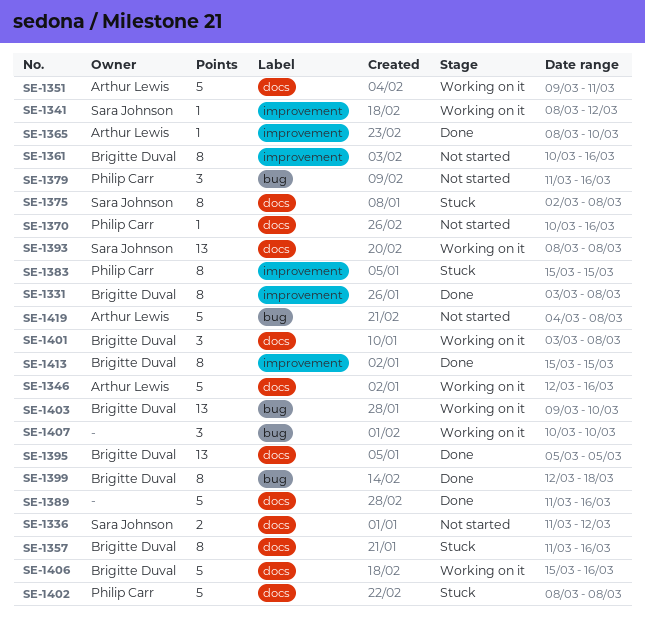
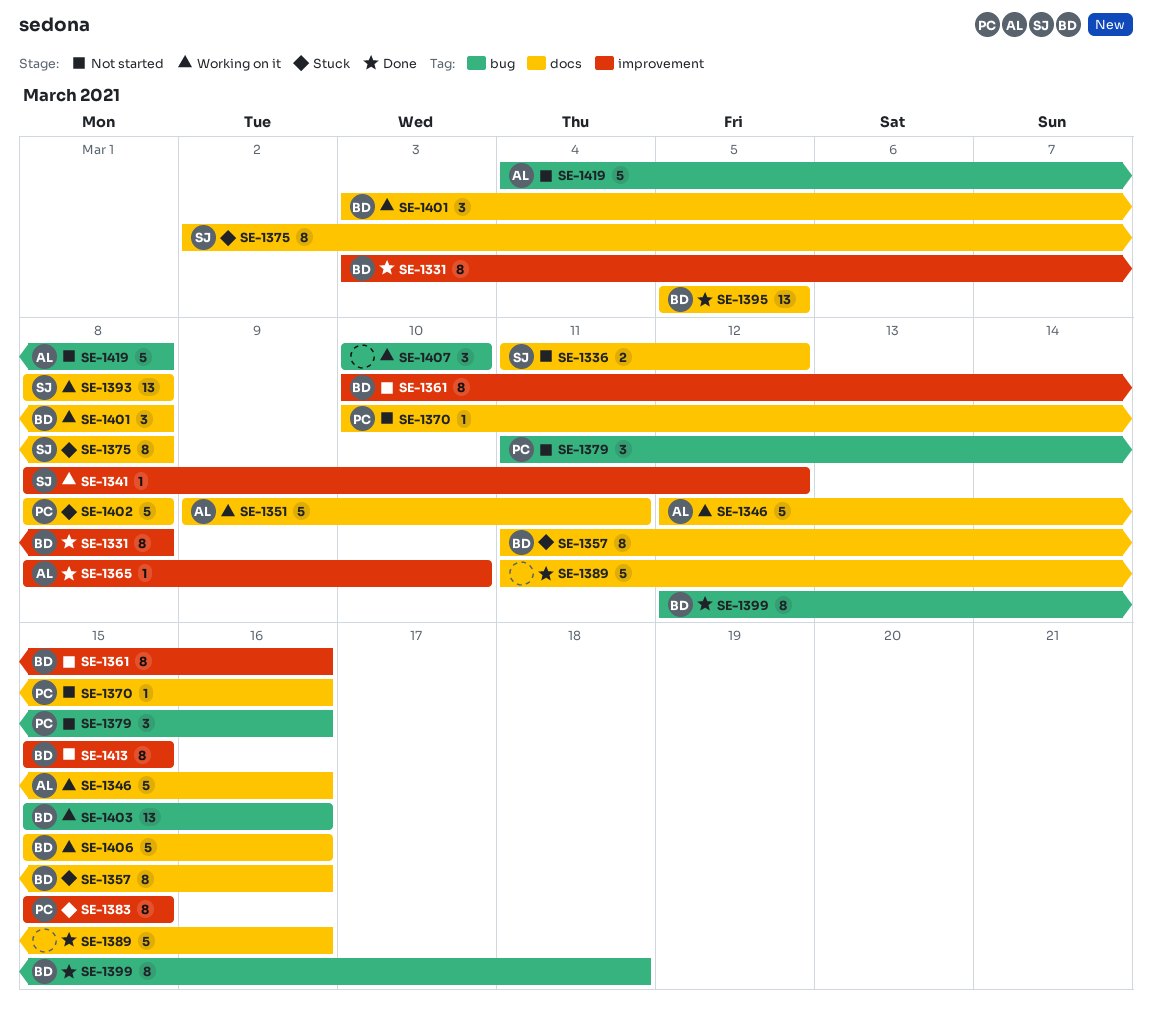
SE-1403, start: Mar 9 -> Mar 15
SE-1403, due: Mar 10 -> Mar 16
SE-1413, status: Done -> Not started

